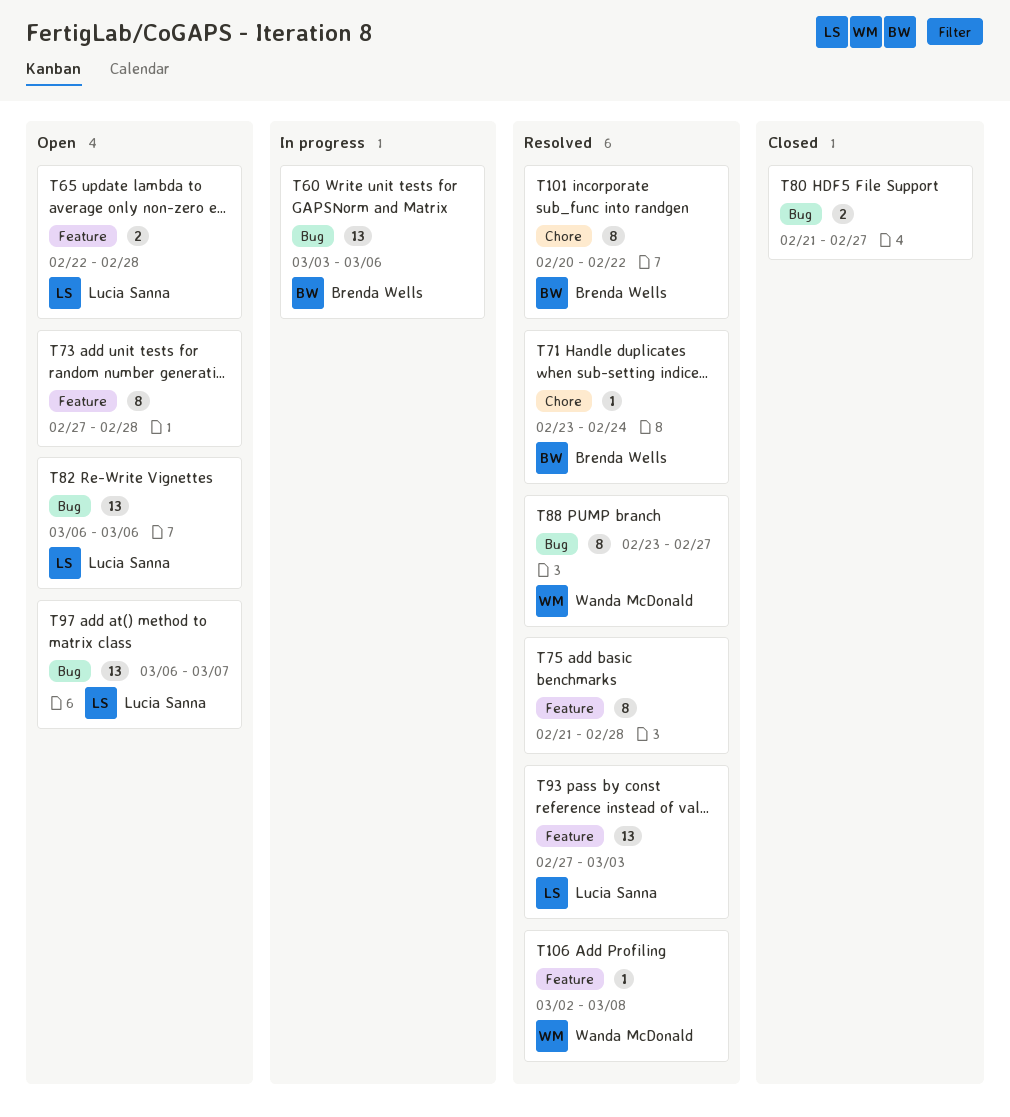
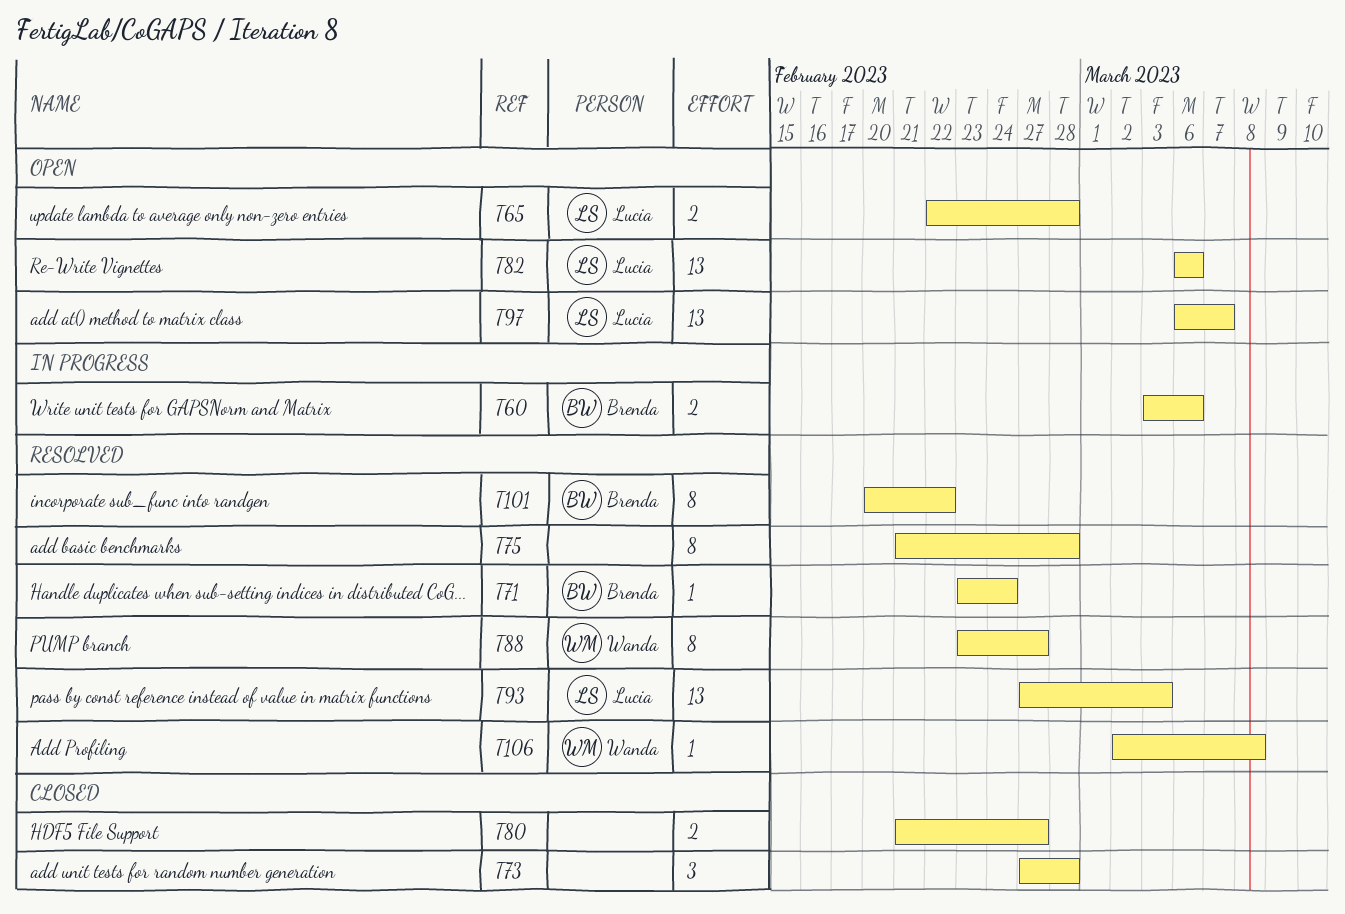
T60, estimate: 13 -> 2
T73, status: Open -> Closed
T73, estimate: 8 -> 3

